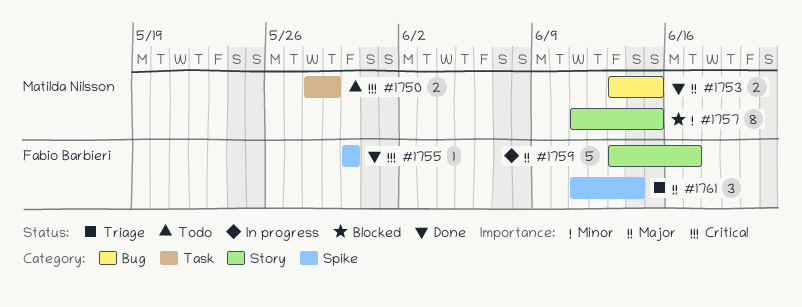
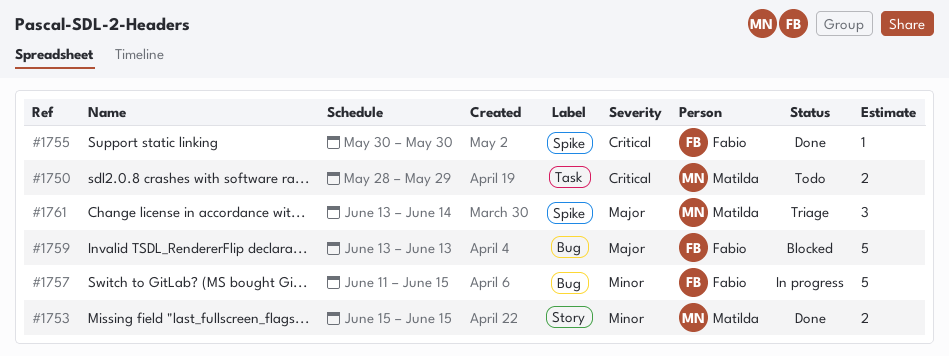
#1753, priority: Major -> Minor
#1753, label: Bug -> Story
#1753, start: Jun 13 -> Jun 15
#1757, status: Blocked -> In progress
#1757, owner: Matilda Nilsson -> Fabio Barbieri
#1757, label: Story -> Bug
#1757, estimate: 8 -> 5
#1759, status: In progress -> Blocked
#1759, label: Story -> Bug
#1759, due: Jun 17 -> Jun 13
#1761, owner: Fabio Barbieri -> Matilda Nilsson
#1761, start: Jun 11 -> Jun 13

